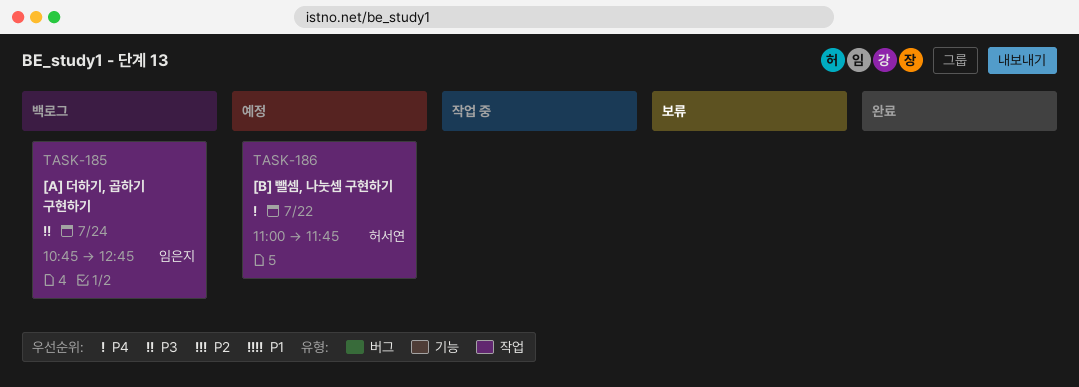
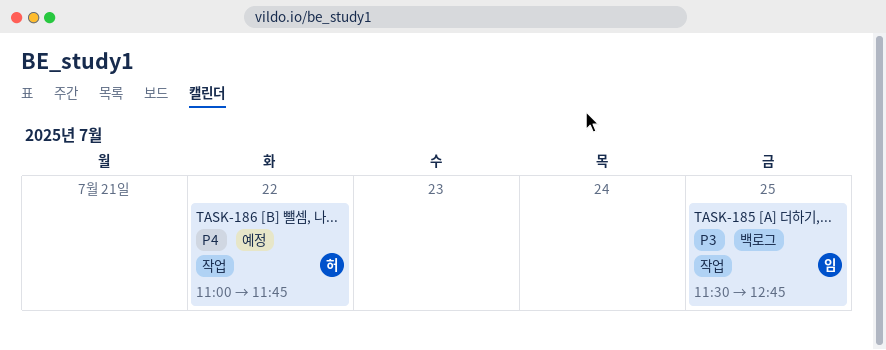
TASK-185, day: Jul 24 -> Jul 25
TASK-185, begins: 10:45 -> 11:30

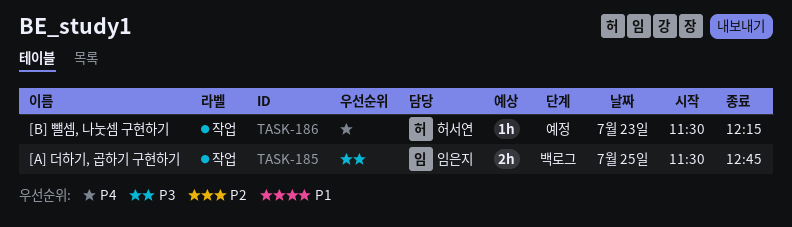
TASK-186, day: Jul 22 -> Jul 23
TASK-186, begins: 11:00 -> 11:30
TASK-186, ends: 11:45 -> 12:15

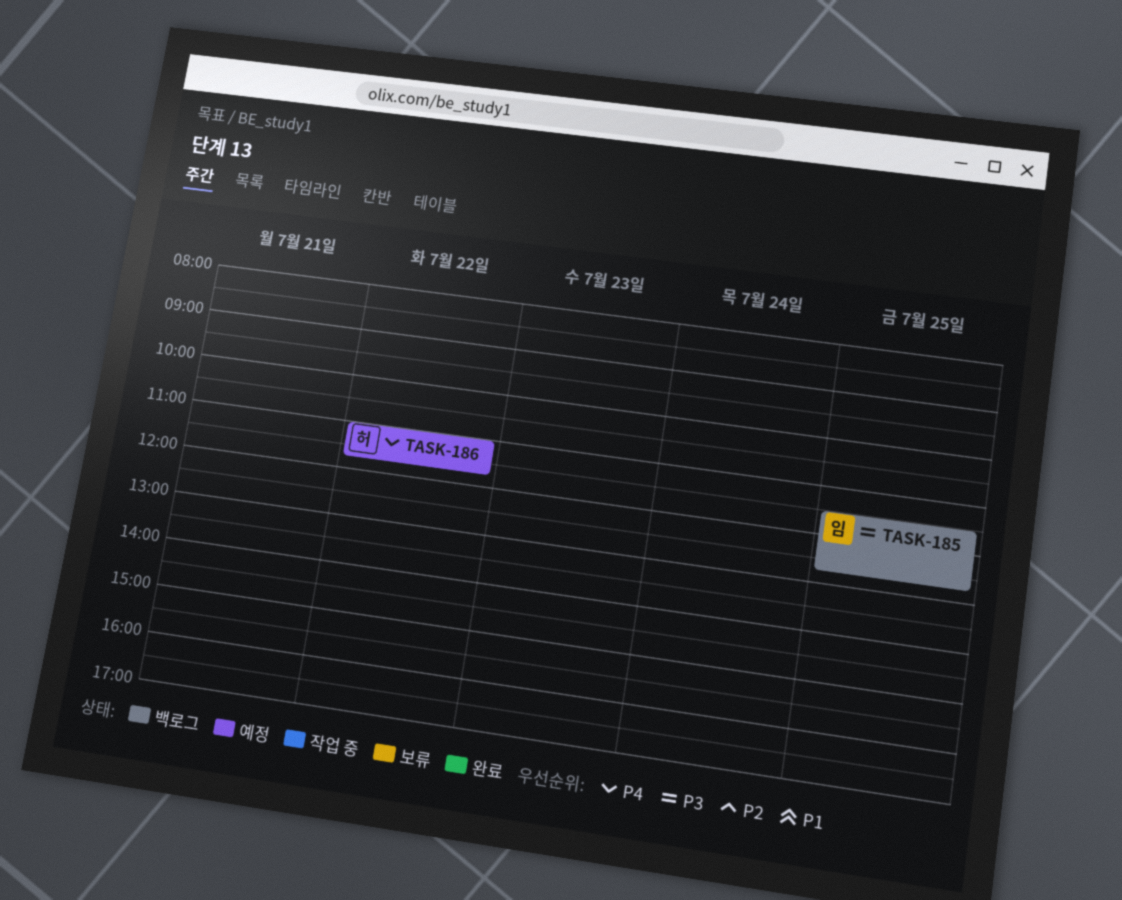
TASK-186, day: Jul 23 -> Jul 22
TASK-186, begins: 11:30 -> 11:00
TASK-186, ends: 12:15 -> 11:45

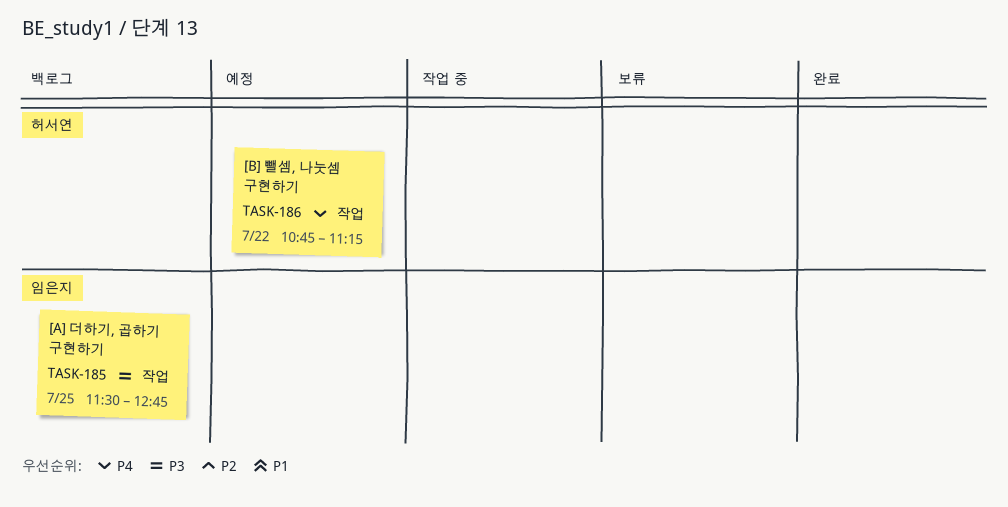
TASK-186, begins: 11:00 -> 10:45
TASK-186, ends: 11:45 -> 11:15

